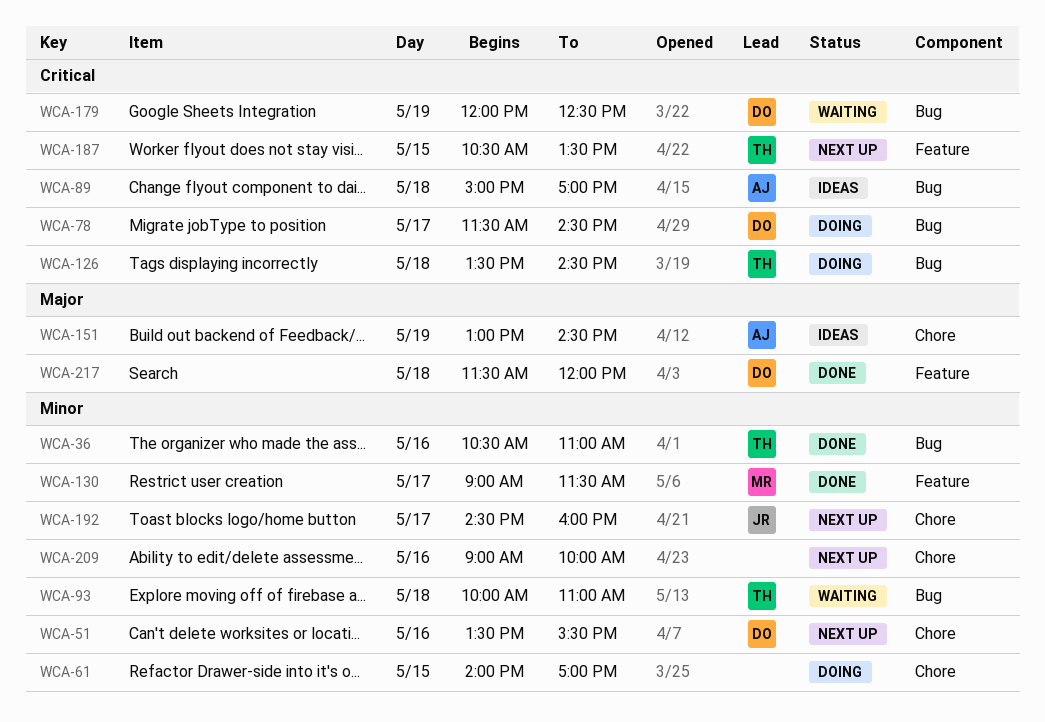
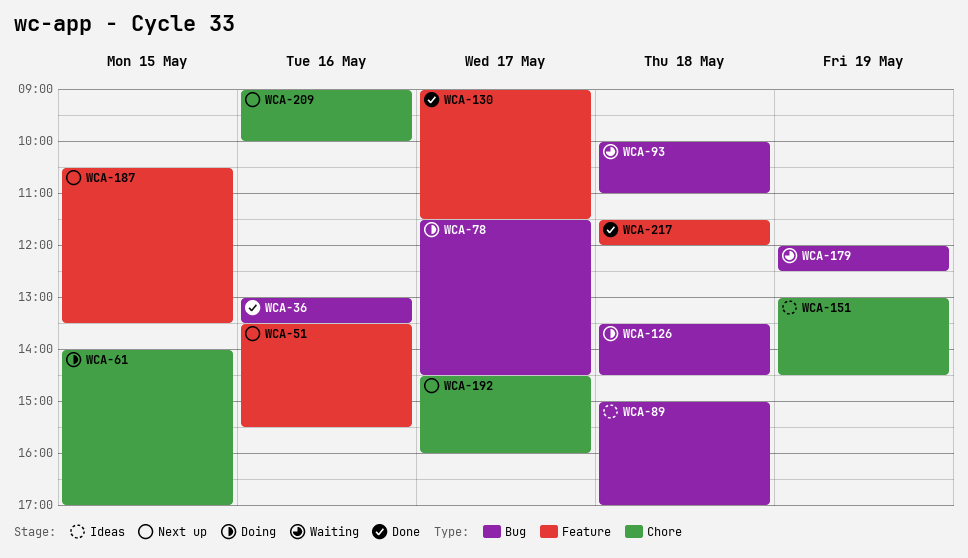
WCA-36, begins: 10:30 -> 13:00
WCA-36, ends: 11:00 -> 13:30
WCA-51, label: Chore -> Feature

